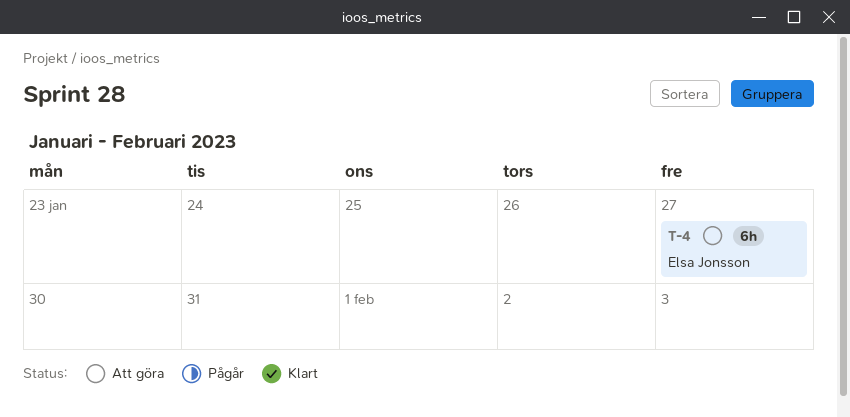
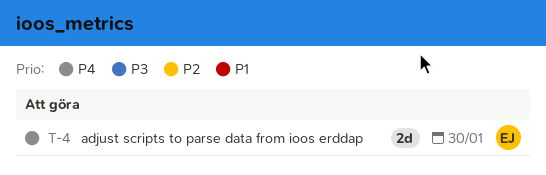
T-4, estimate: 6h -> 2d
T-4, due: Jan 27 -> Jan 30

